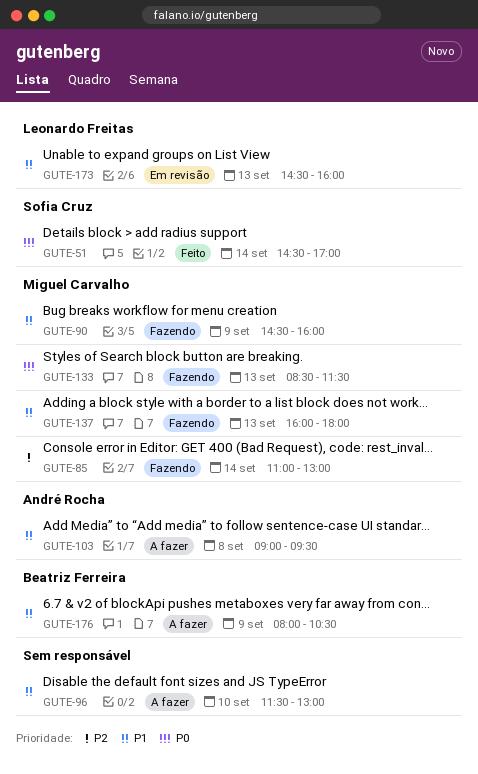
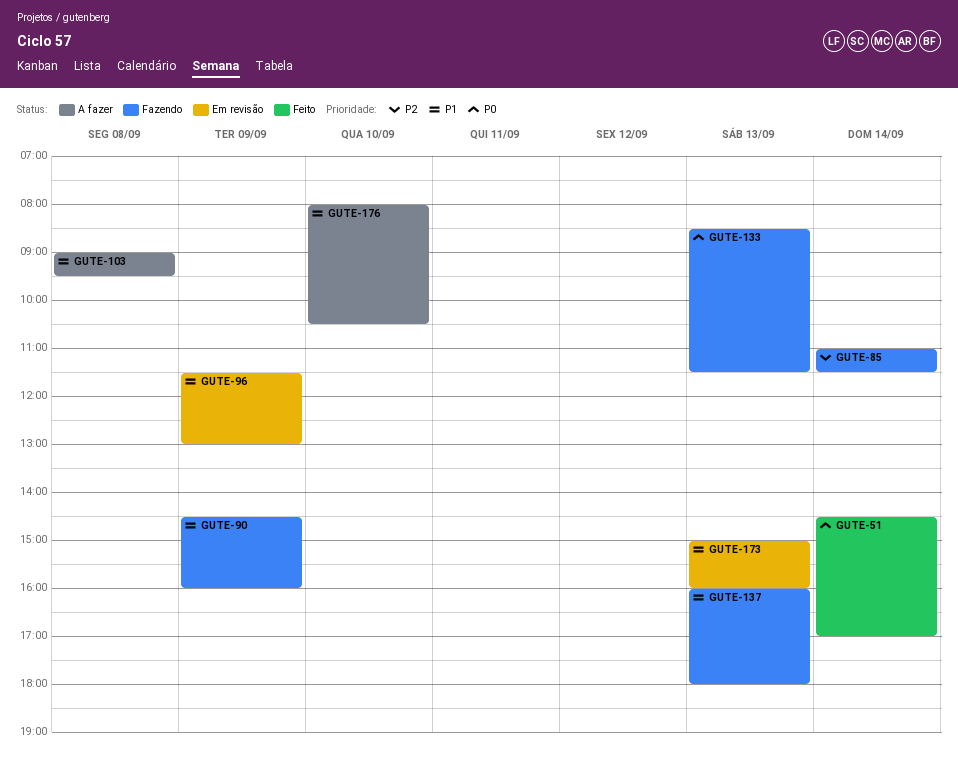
GUTE-85, ends: 13:00 -> 11:30
GUTE-96, status: A fazer -> Em revisão
GUTE-96, day: Sep 10 -> Sep 9
GUTE-173, begins: 14:30 -> 15:00
GUTE-176, day: Sep 9 -> Sep 10

